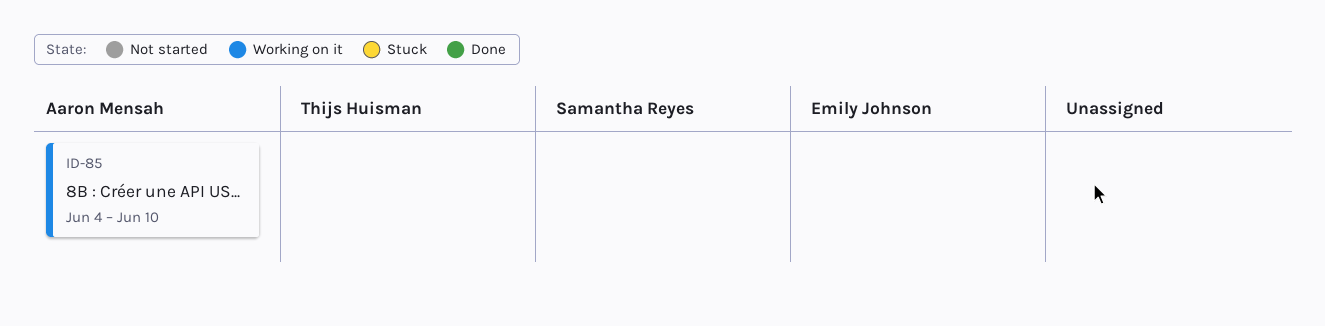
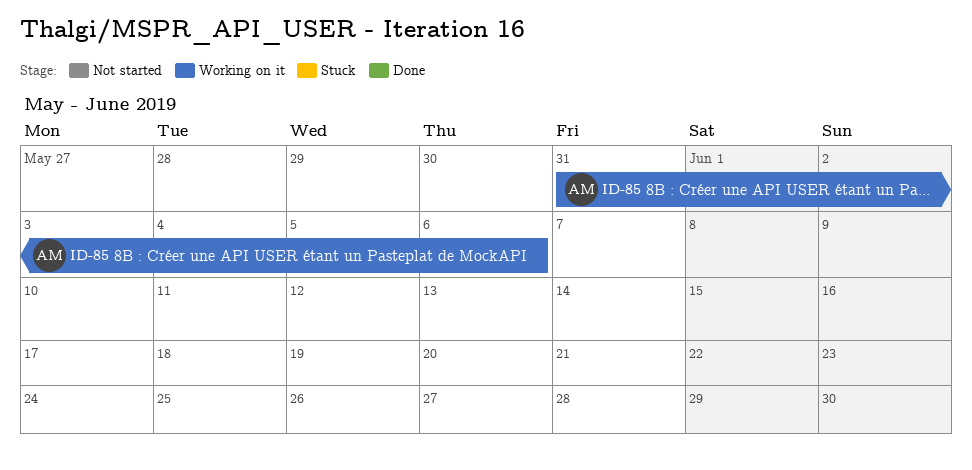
ID-85, start: Jun 4 -> May 31
ID-85, due: Jun 10 -> Jun 6

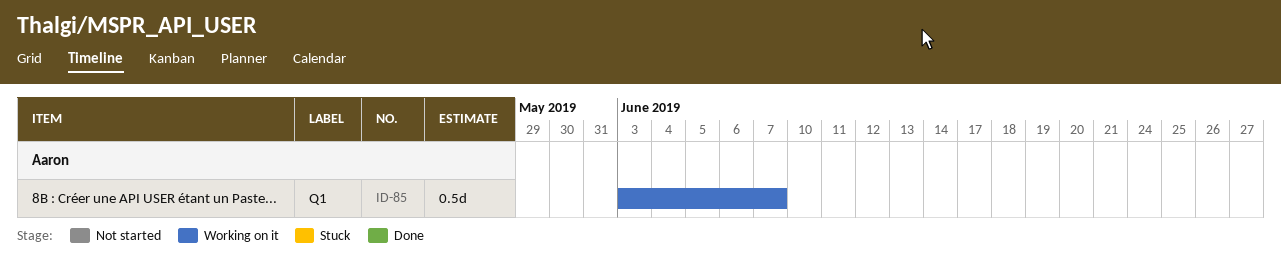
ID-85, start: May 31 -> Jun 3
ID-85, due: Jun 6 -> Jun 7

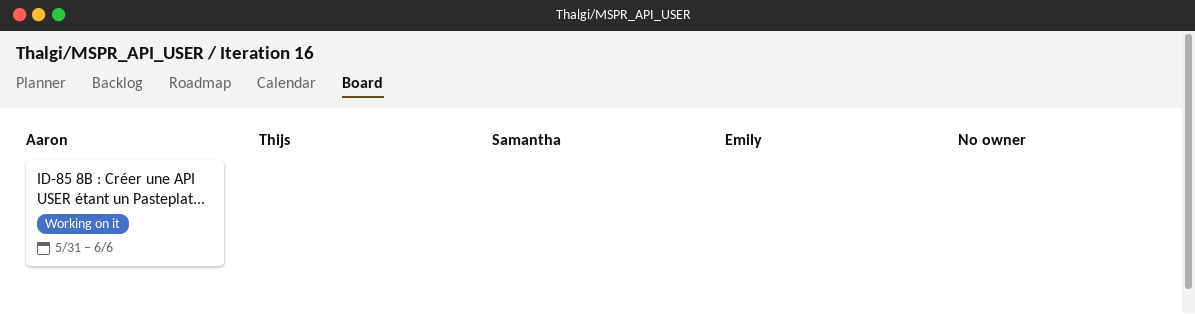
ID-85, start: Jun 3 -> May 31
ID-85, due: Jun 7 -> Jun 6

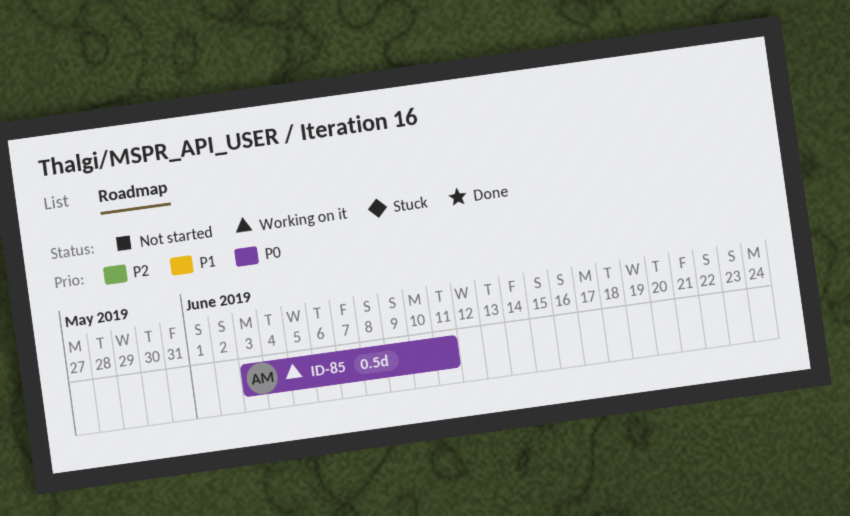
ID-85, start: May 31 -> Jun 3
ID-85, due: Jun 6 -> Jun 11

